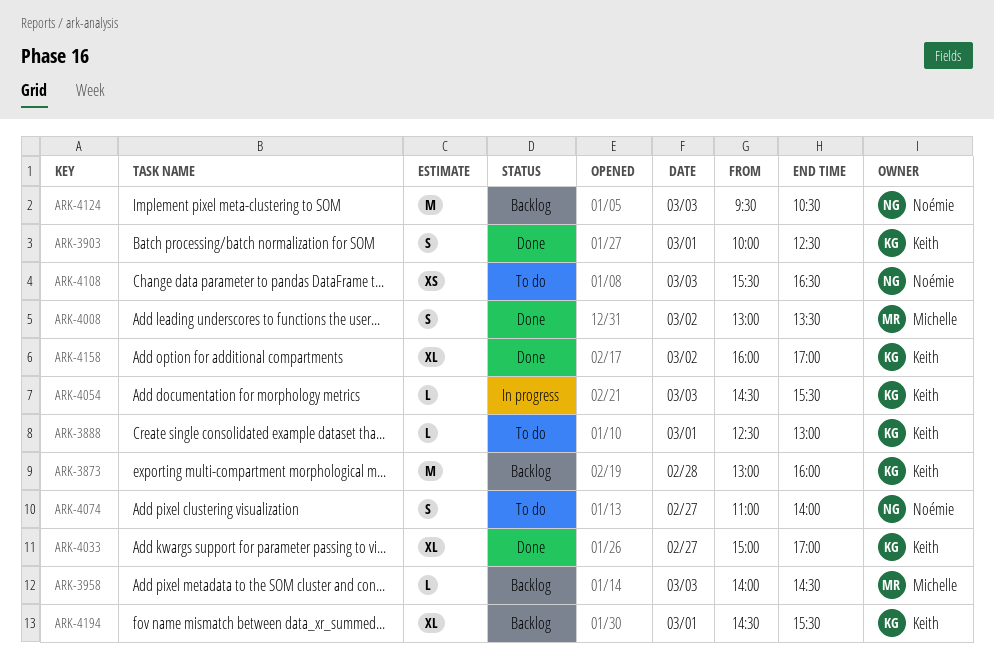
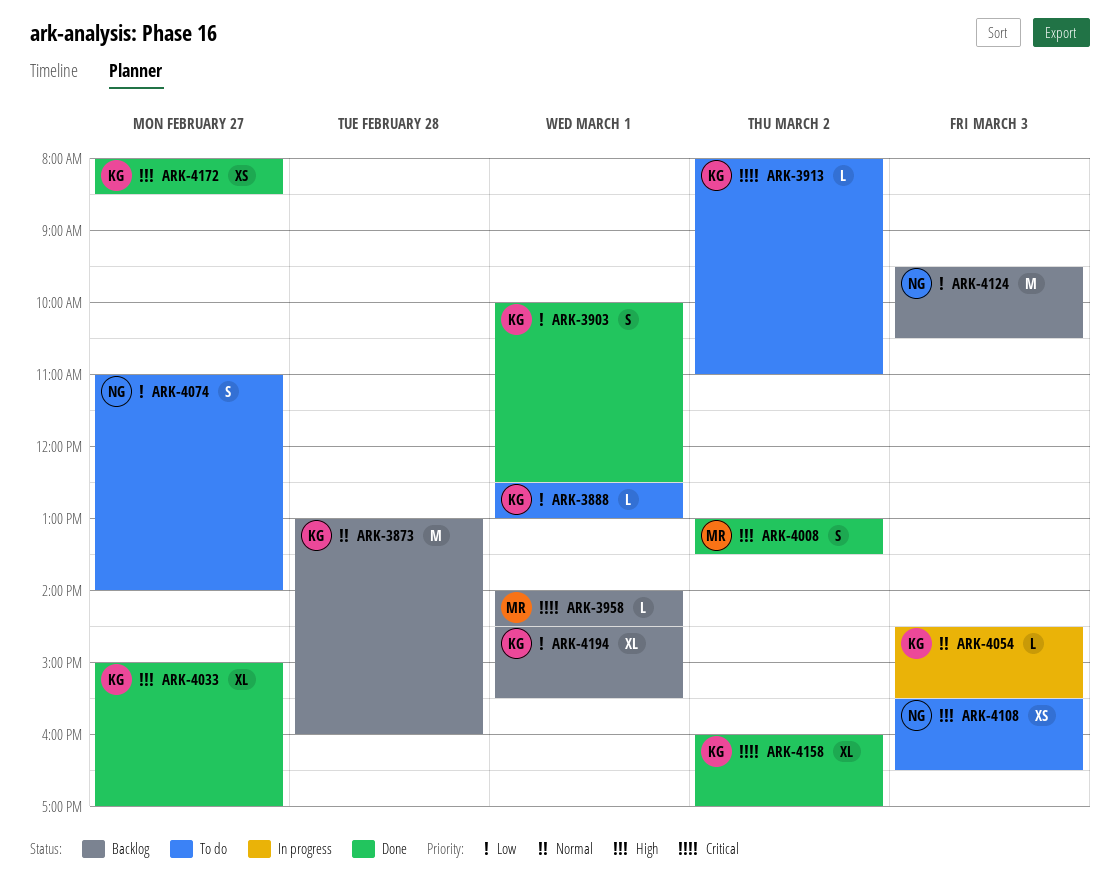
ARK-3913: none -> present
ARK-3958, day: Mar 3 -> Mar 1
ARK-4172: none -> present

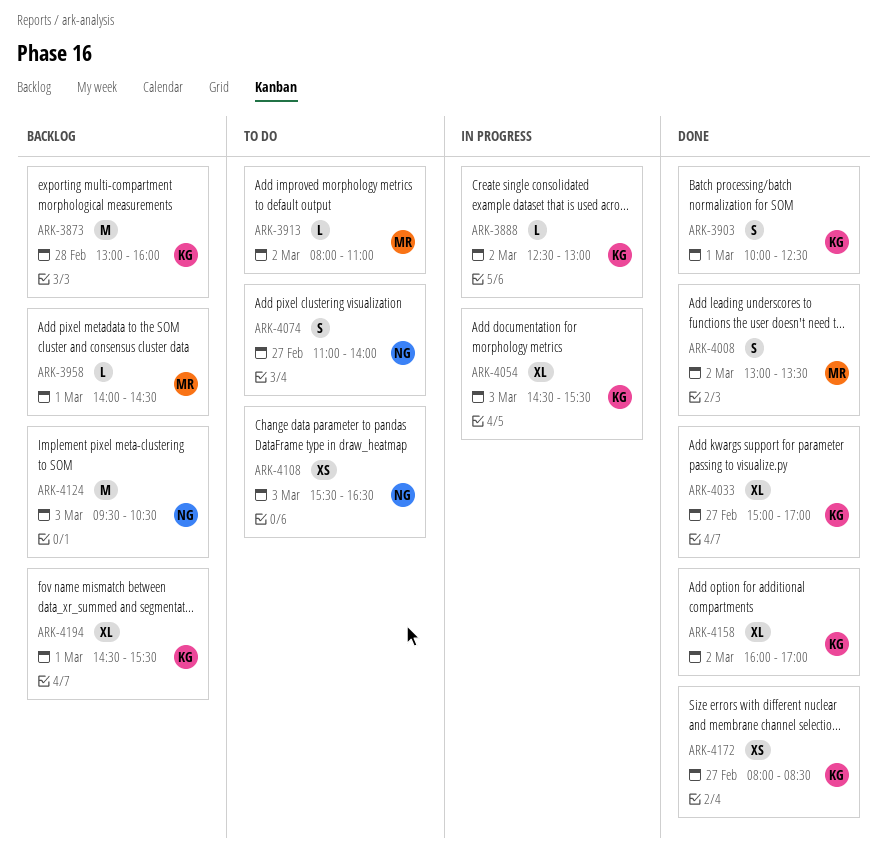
ARK-3888, status: To do -> In progress
ARK-3888, day: Mar 1 -> Mar 2
ARK-3913, owner: KG -> MR
ARK-4054, estimate: L -> XL

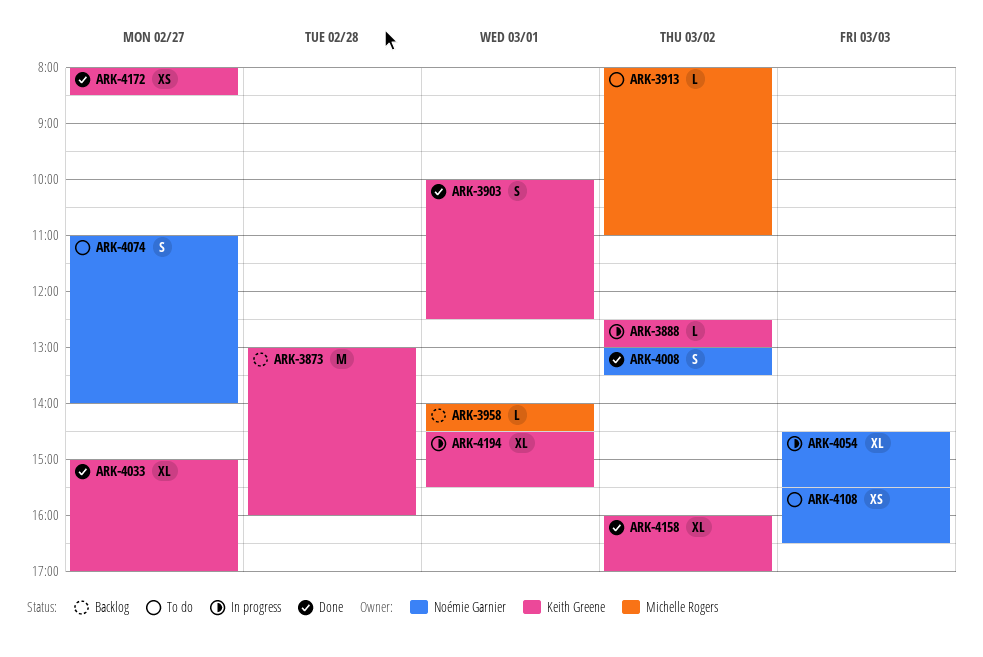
ARK-4008, owner: Michelle Rogers -> Noémie Garnier
ARK-4054, owner: Keith Greene -> Noémie Garnier
ARK-4124: present -> none
ARK-4194, status: Backlog -> In progress

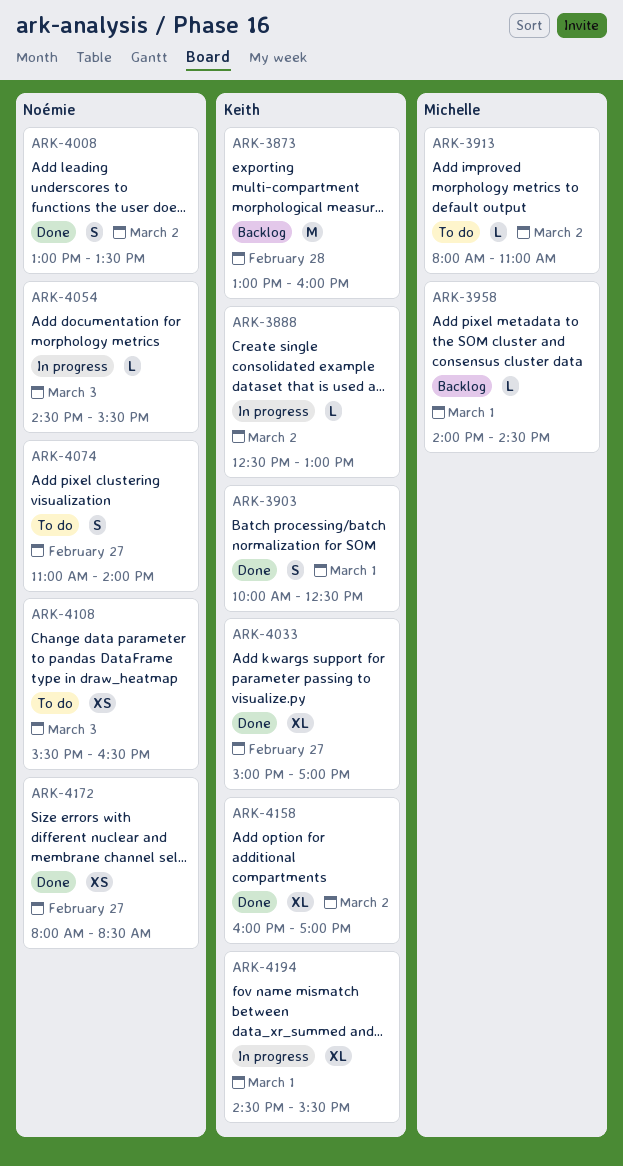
ARK-4054, estimate: XL -> L
ARK-4172, owner: Keith Greene -> Noémie Garnier

